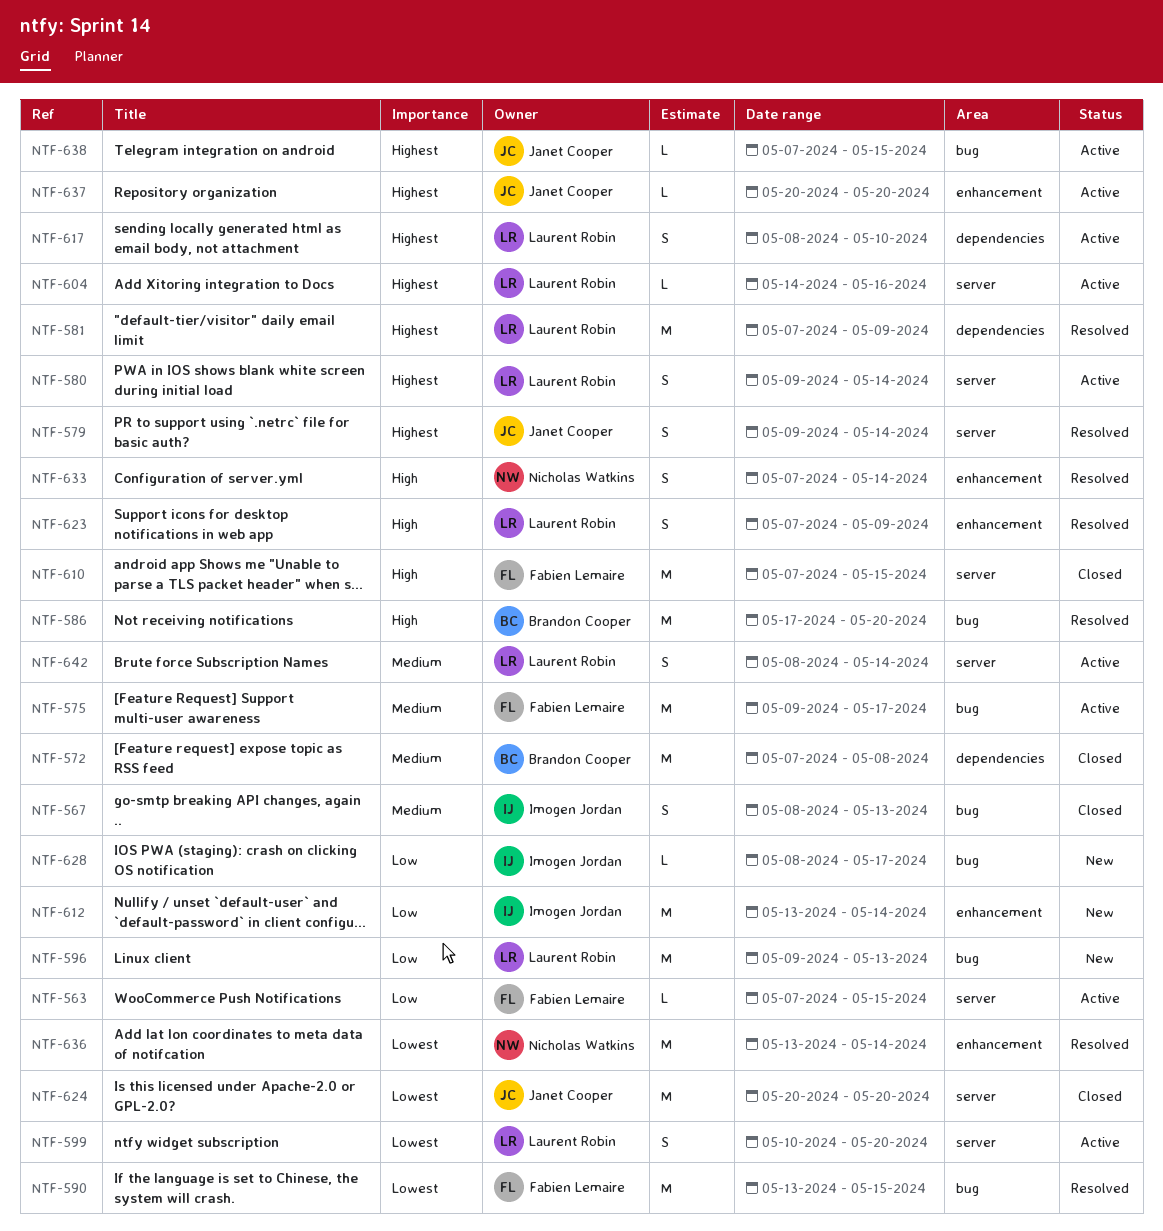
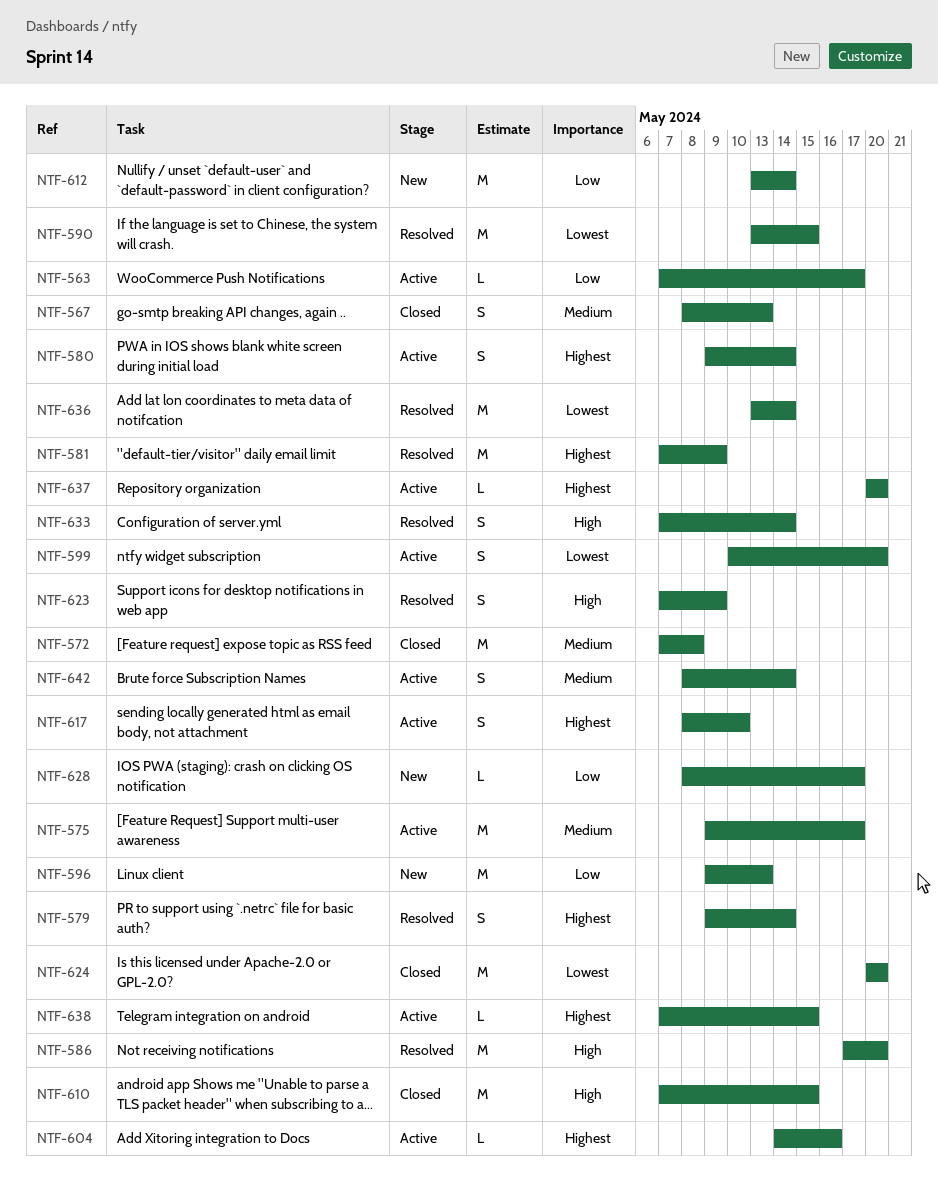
NTF-563, due: May 15 -> May 17

